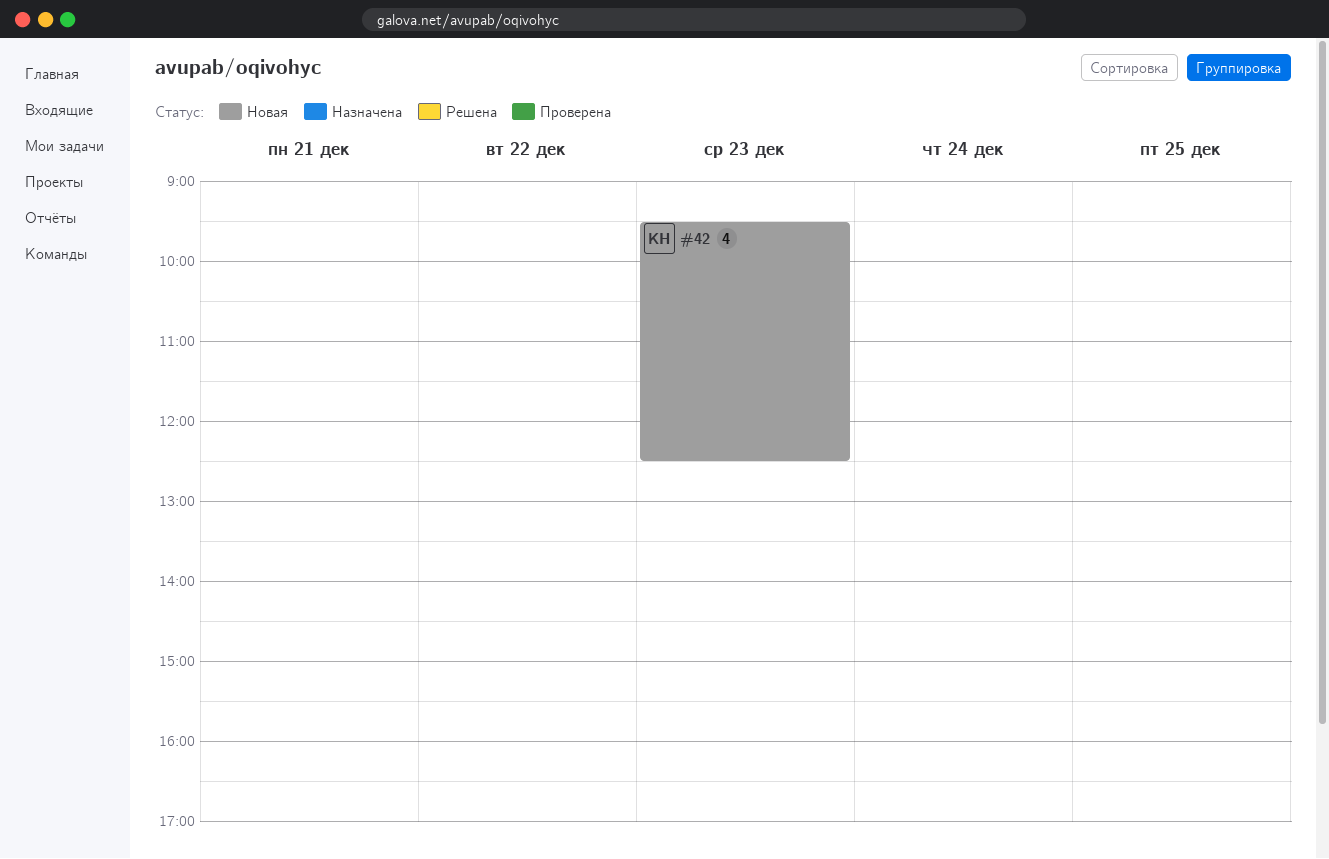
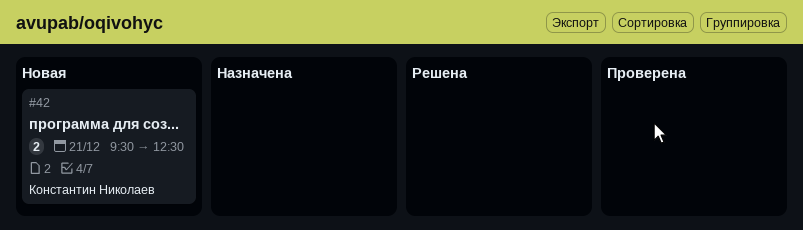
#42, estimate: 4 -> 2
#42, day: Dec 23 -> Dec 21

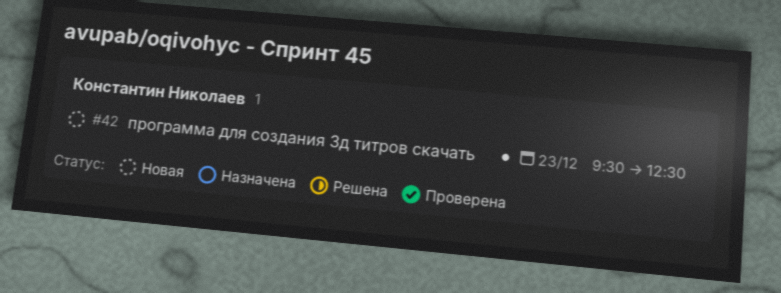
#42, estimate: 2 -> 1
#42, day: Dec 21 -> Dec 23

